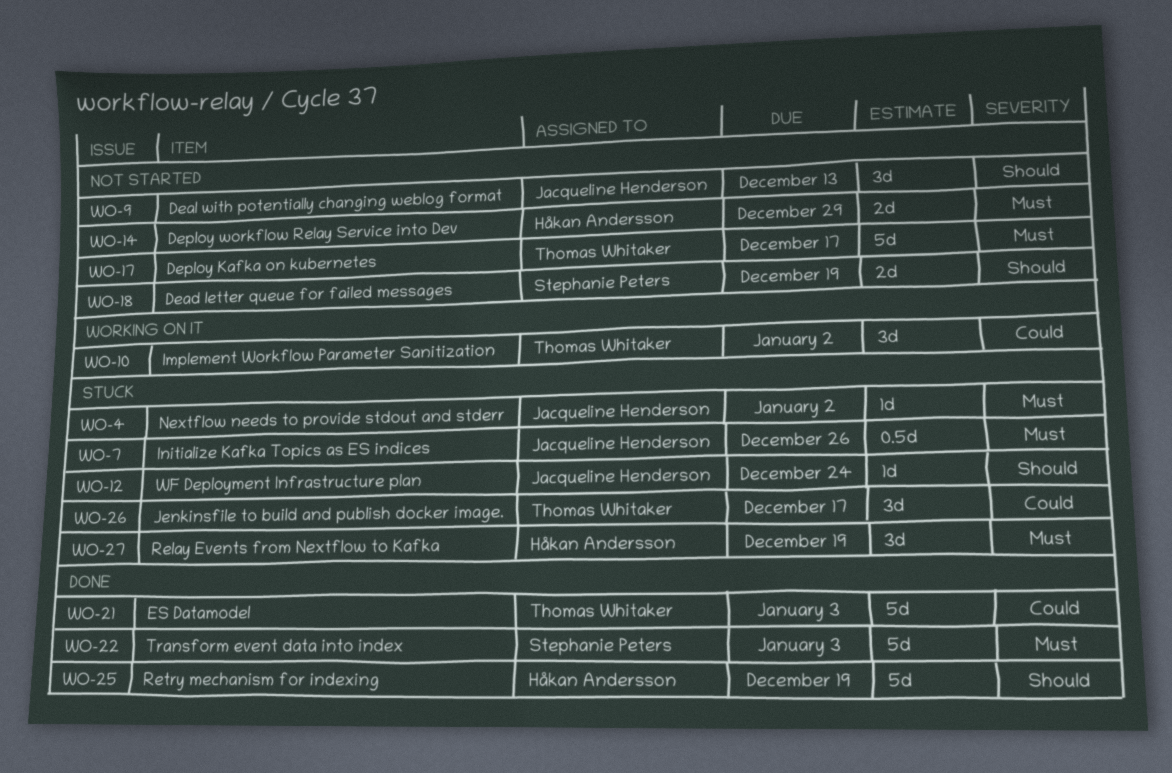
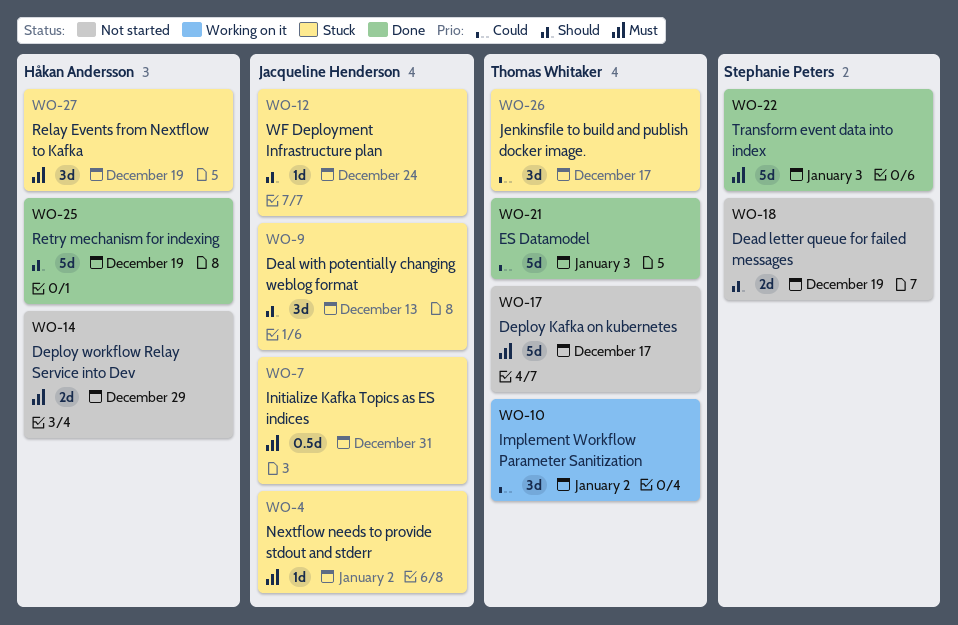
WO-7, due: Dec 26 -> Dec 31
WO-9, status: Not started -> Stuck

